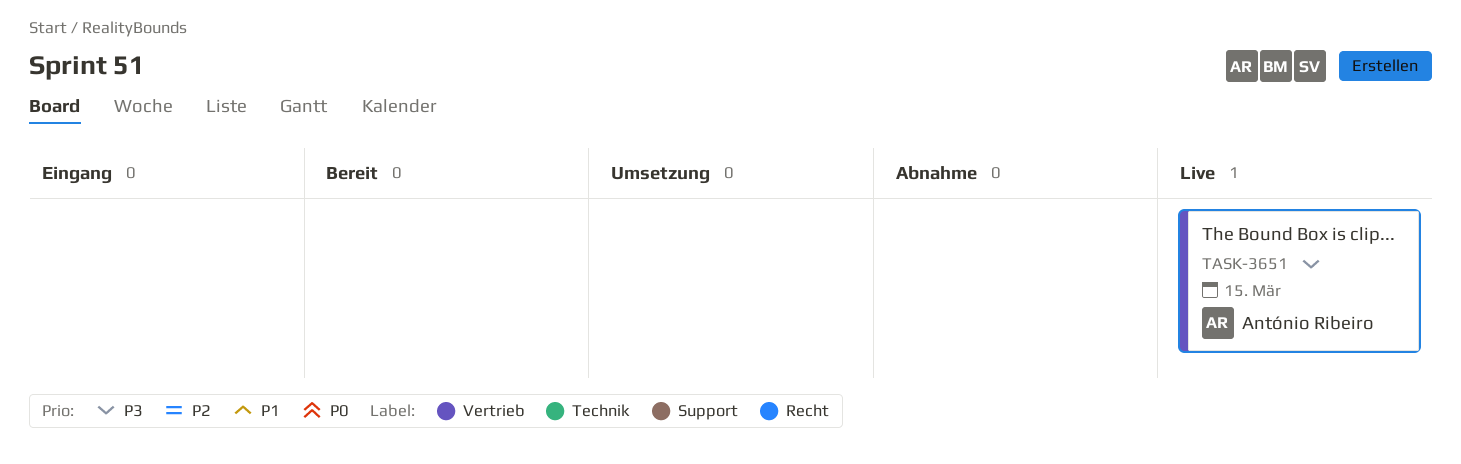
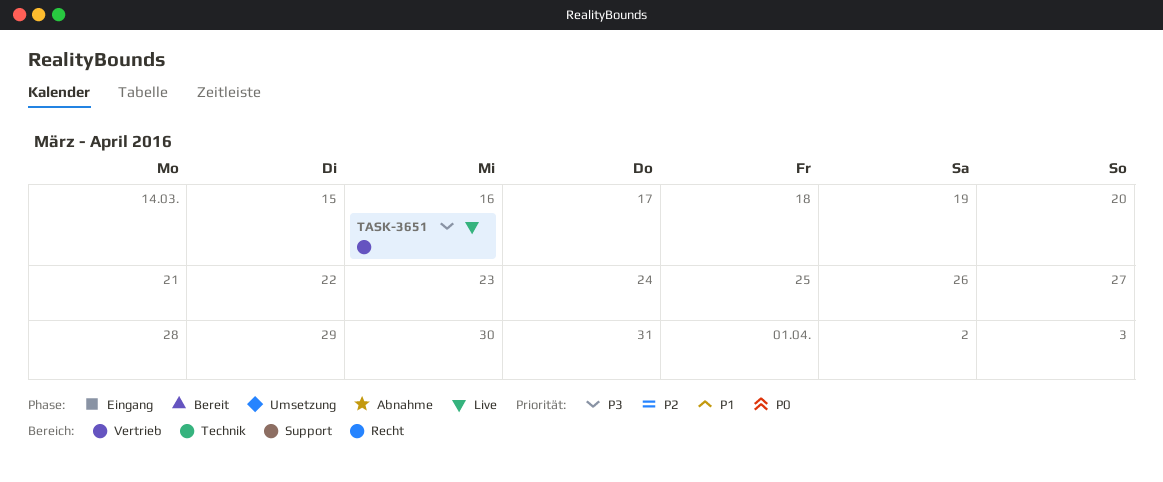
TASK-3651, due: Mar 15 -> Mar 16

